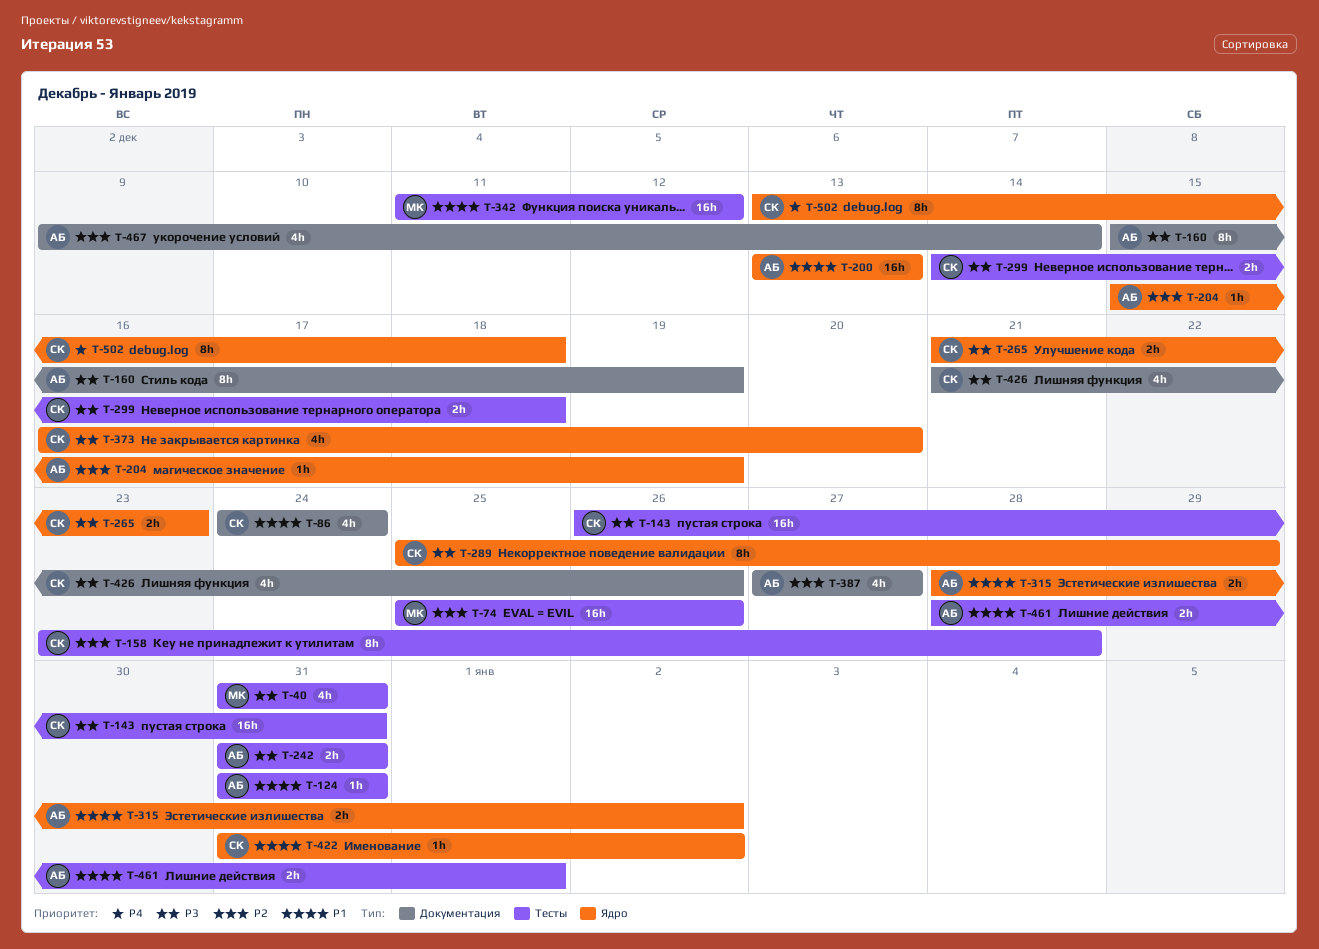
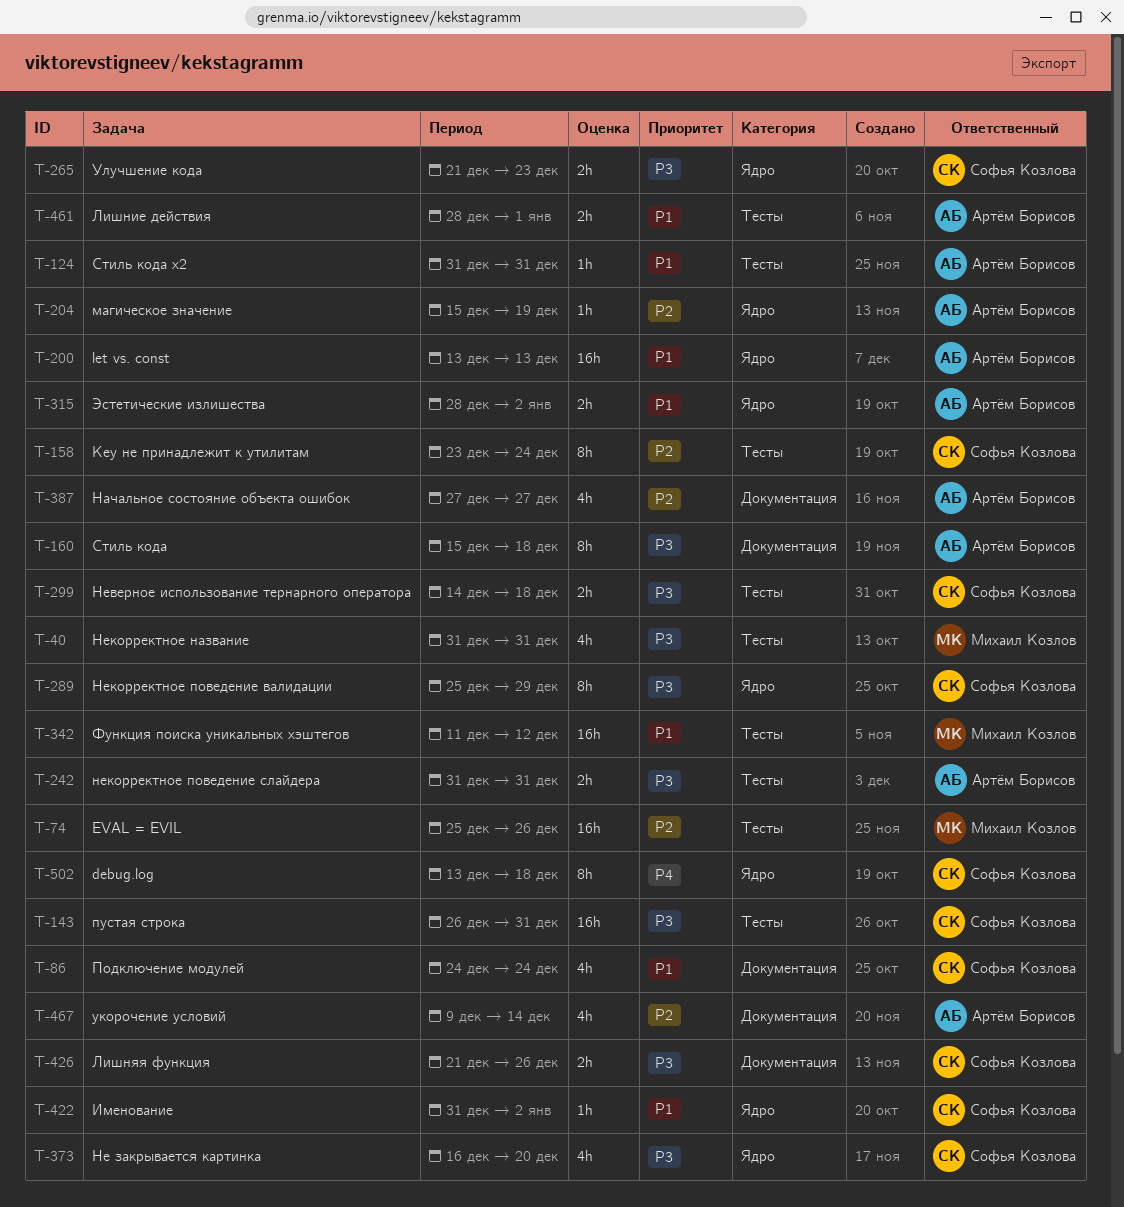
T-158, due: Dec 28 -> Dec 24
T-160, due: Dec 19 -> Dec 18
T-426, estimate: 4h -> 2h

